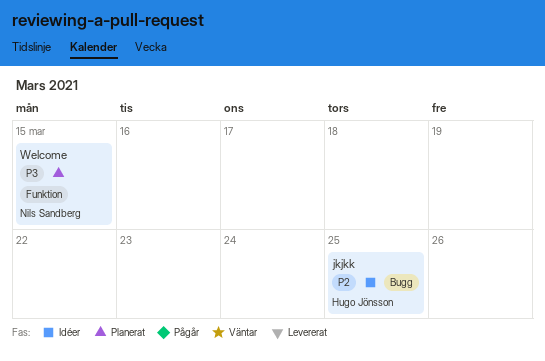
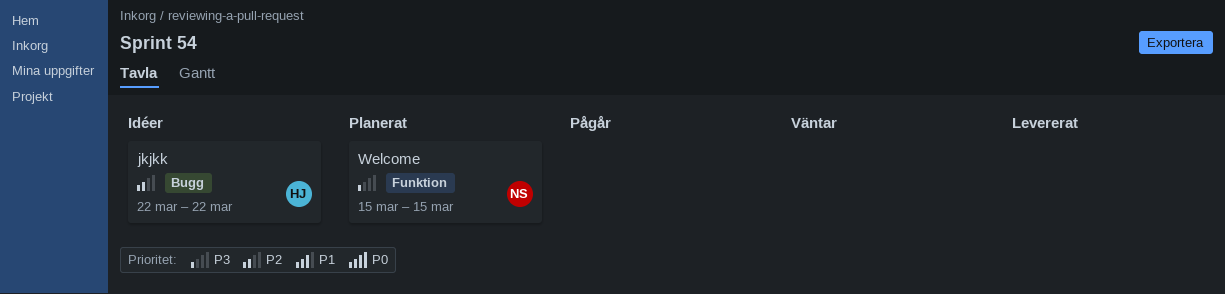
jkjkk, due: Mar 25 -> Mar 22

